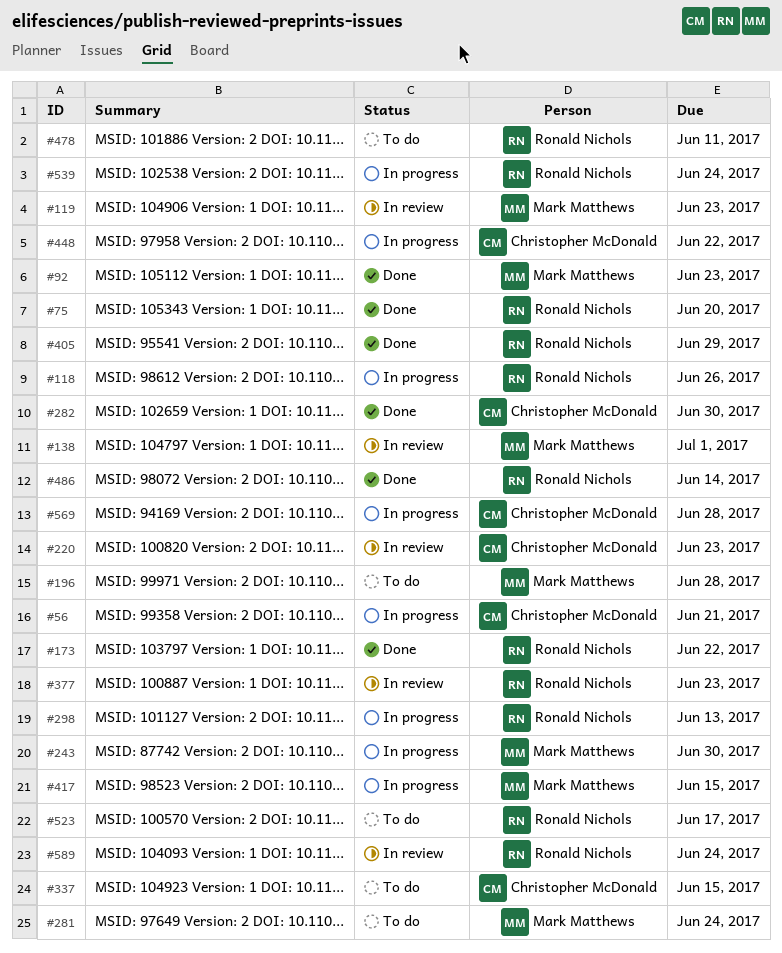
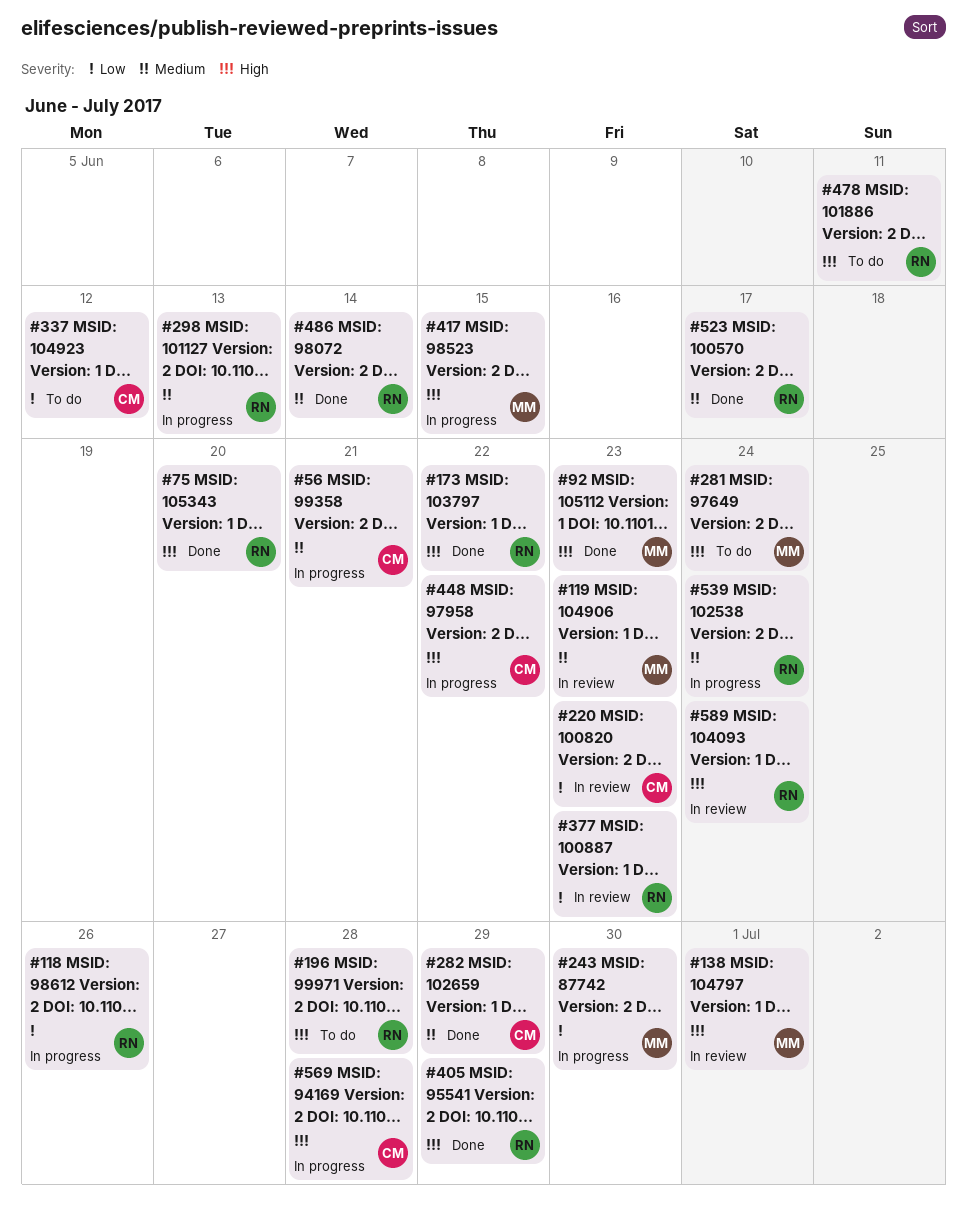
#196, owner: Mark Matthews -> Ronald Nichols
#282, due: Jun 30 -> Jun 29
#337, due: Jun 15 -> Jun 12
#523, status: To do -> Done

